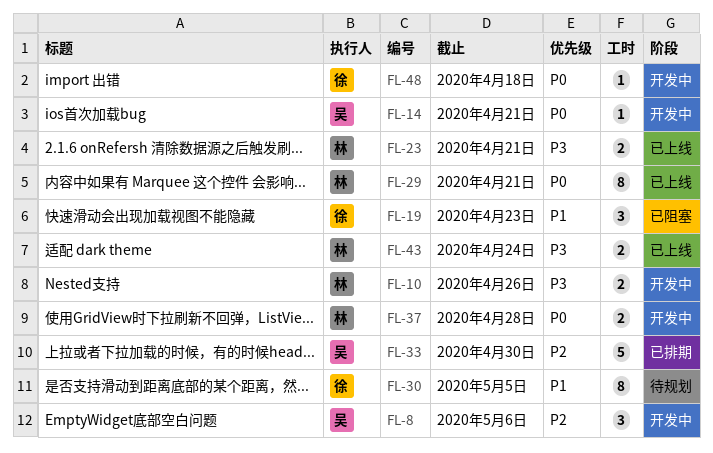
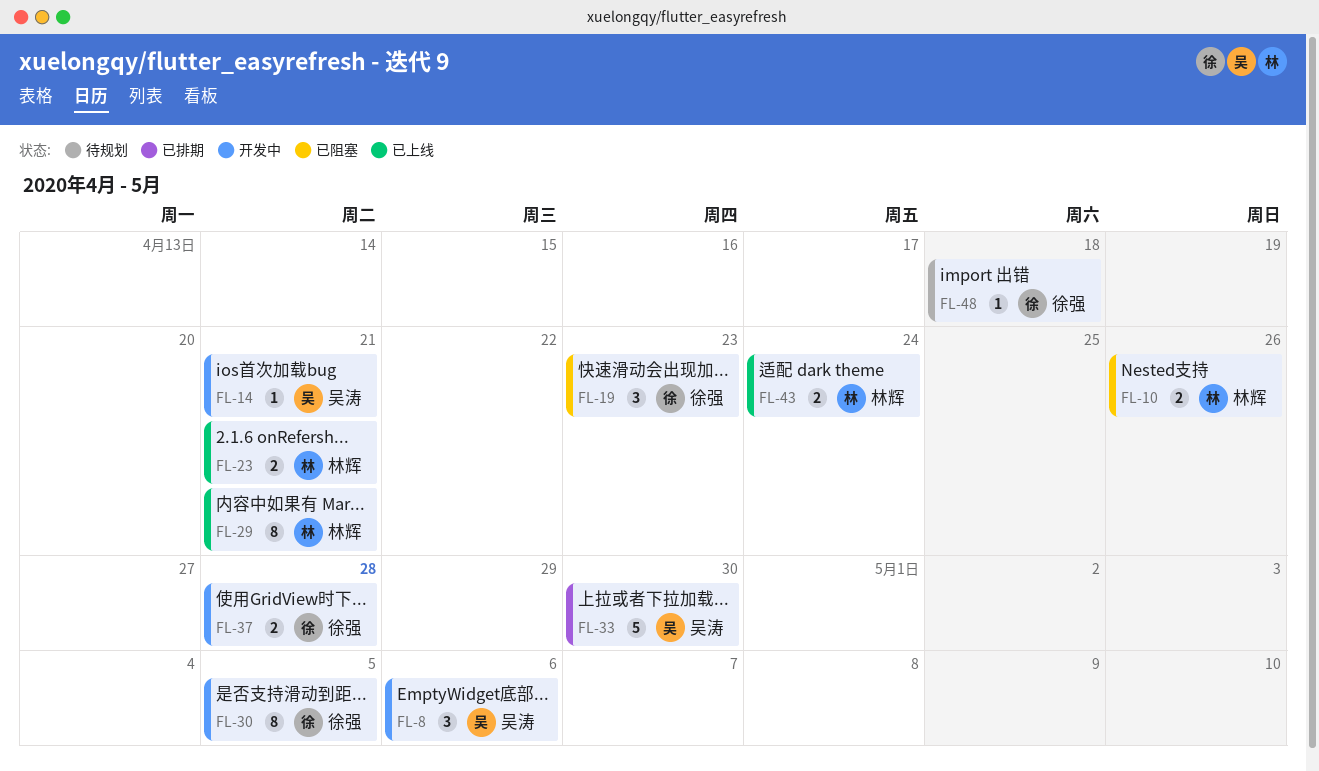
FL-10, status: 开发中 -> 已阻塞
FL-30, status: 待规划 -> 开发中
FL-37, owner: 林辉 -> 徐强
FL-48, status: 开发中 -> 待规划

